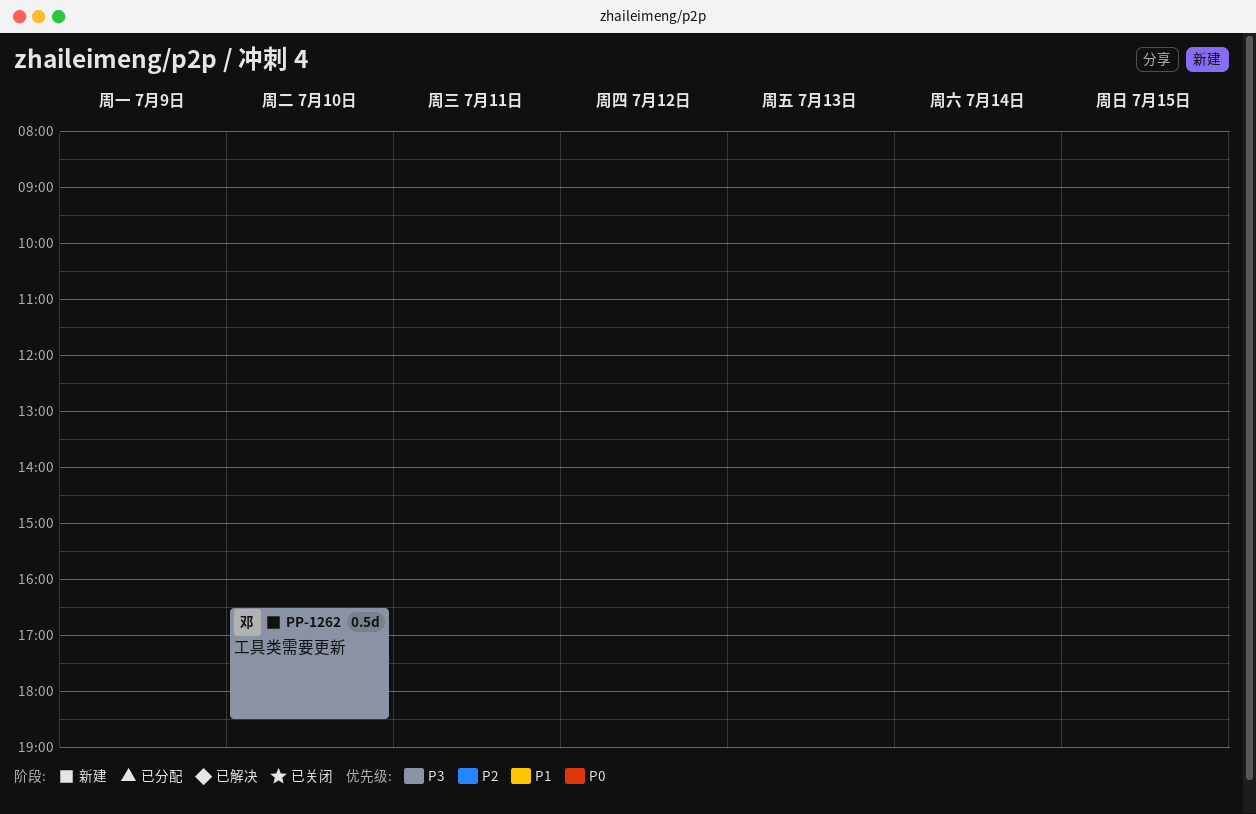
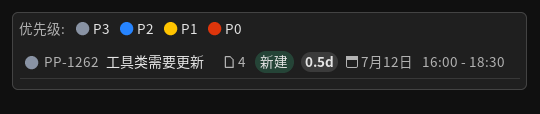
PP-1262, day: Jul 10 -> Jul 12
PP-1262, begins: 16:30 -> 16:00

